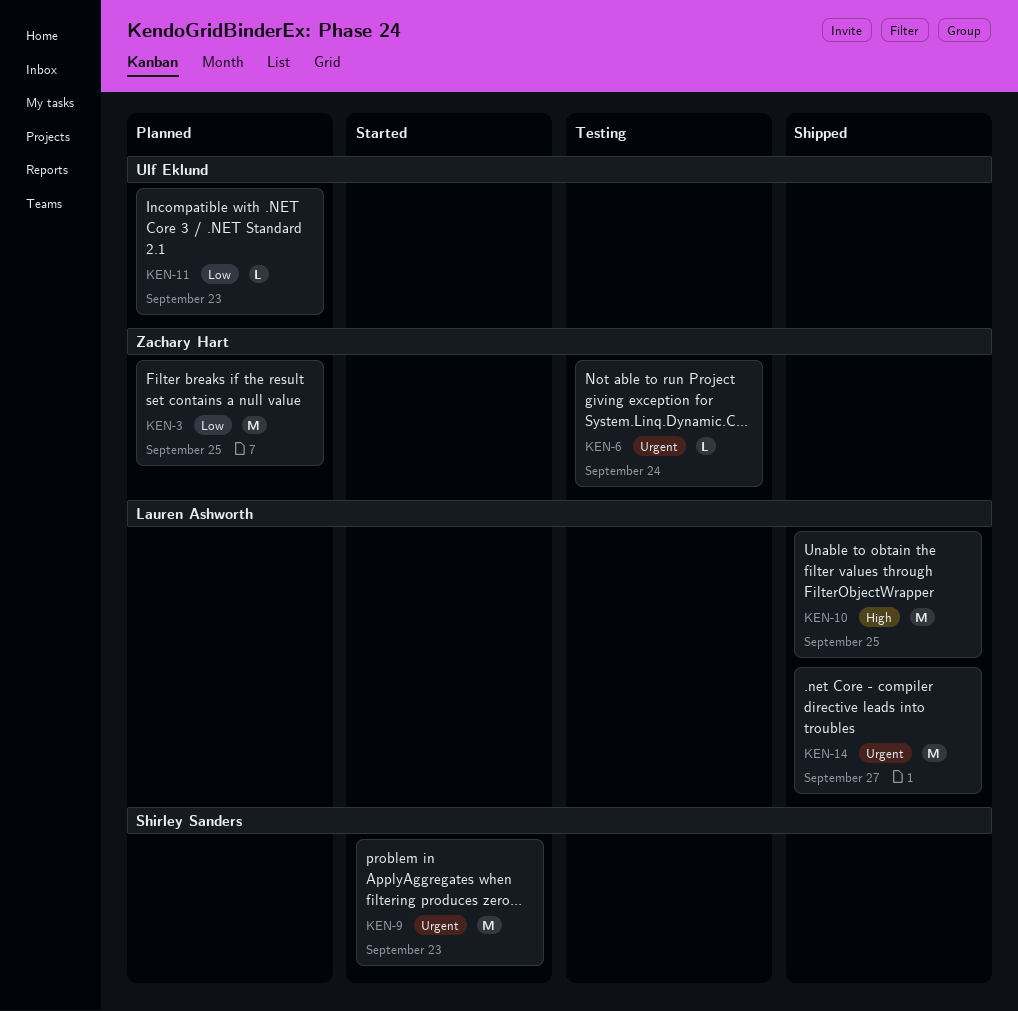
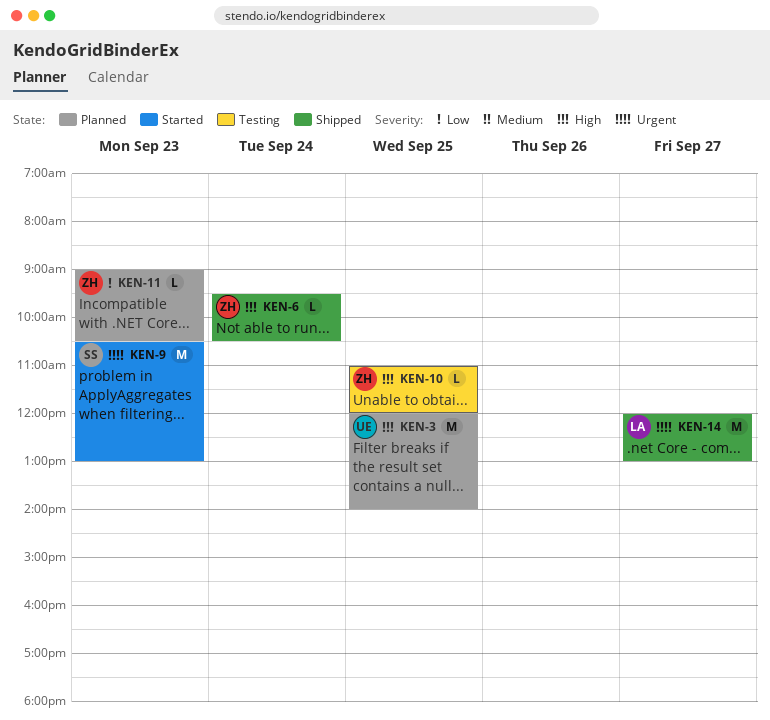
KEN-3, owner: Zachary Hart -> Ulf Eklund
KEN-3, priority: Low -> High
KEN-6, status: Testing -> Shipped
KEN-6, priority: Urgent -> High
KEN-10, status: Shipped -> Testing
KEN-10, owner: Lauren Ashworth -> Zachary Hart
KEN-10, estimate: M -> L
KEN-11, owner: Ulf Eklund -> Zachary Hart

